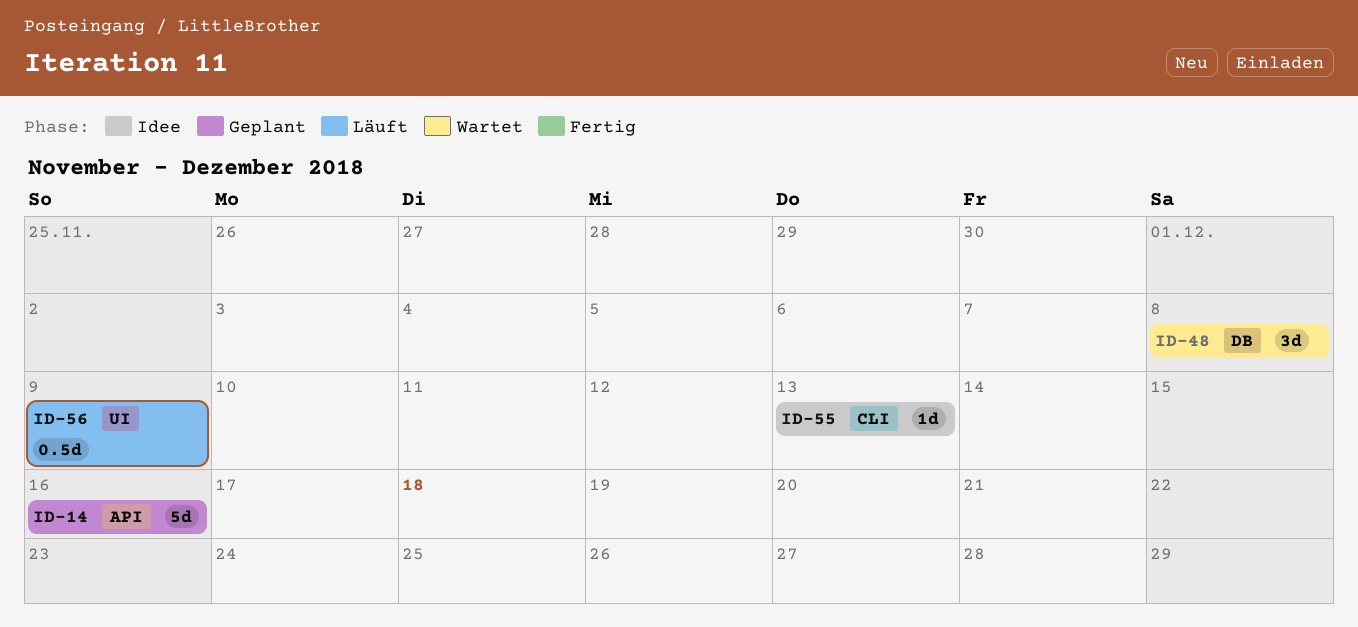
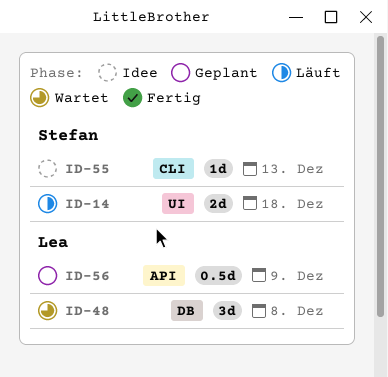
ID-14, status: Geplant -> Läuft
ID-14, label: API -> UI
ID-14, estimate: 5d -> 2d
ID-14, due: Dec 16 -> Dec 18
ID-56, status: Läuft -> Geplant
ID-56, label: UI -> API

